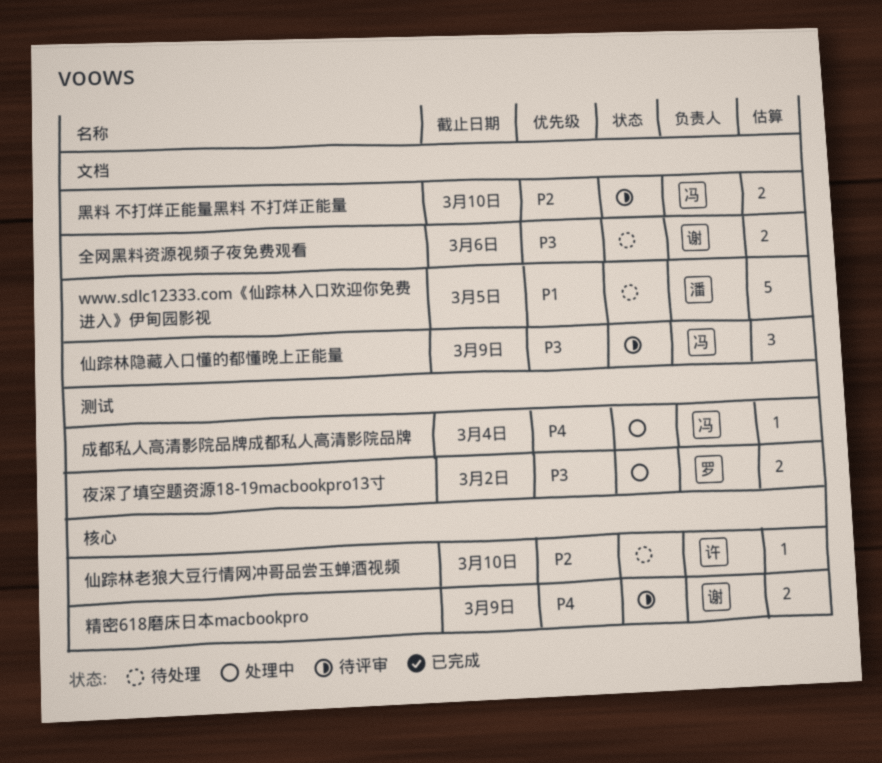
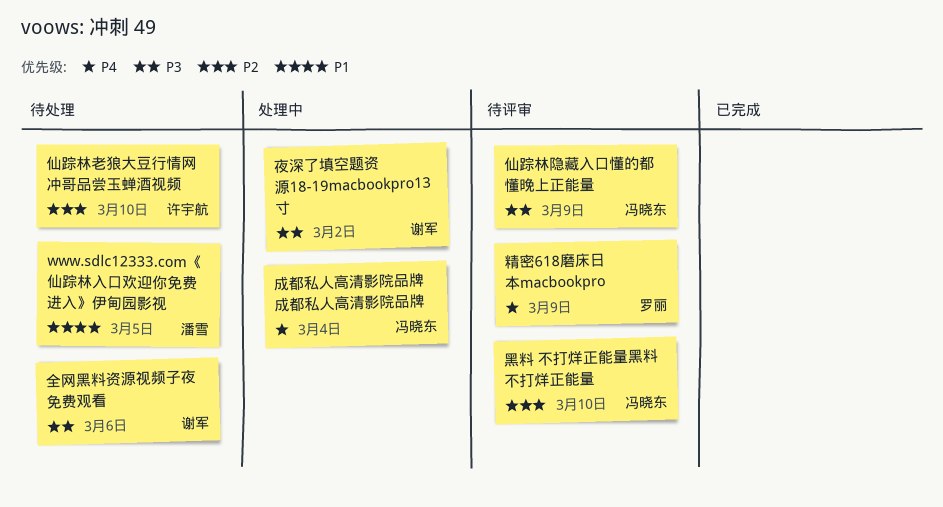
夜深了填空题资源18-19macbookpro13寸, owner: 罗丽 -> 谢军
精密618磨床日本macbookpro, owner: 谢军 -> 罗丽

